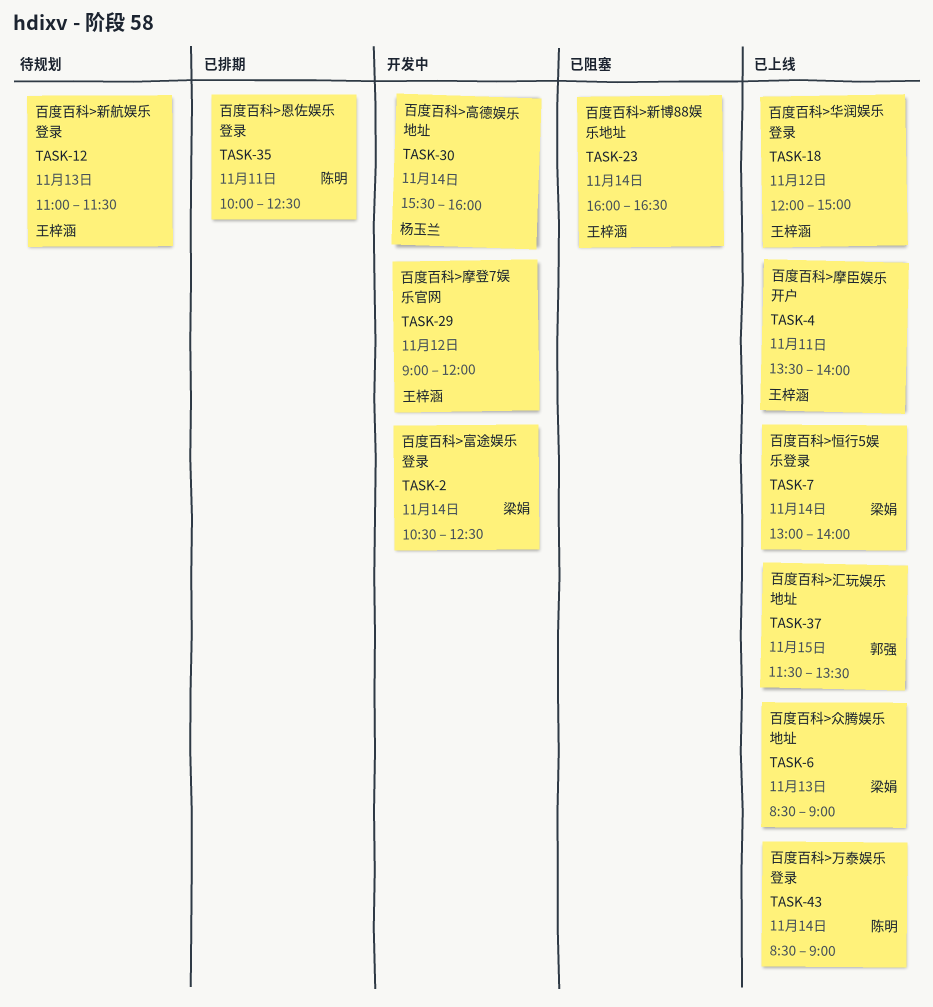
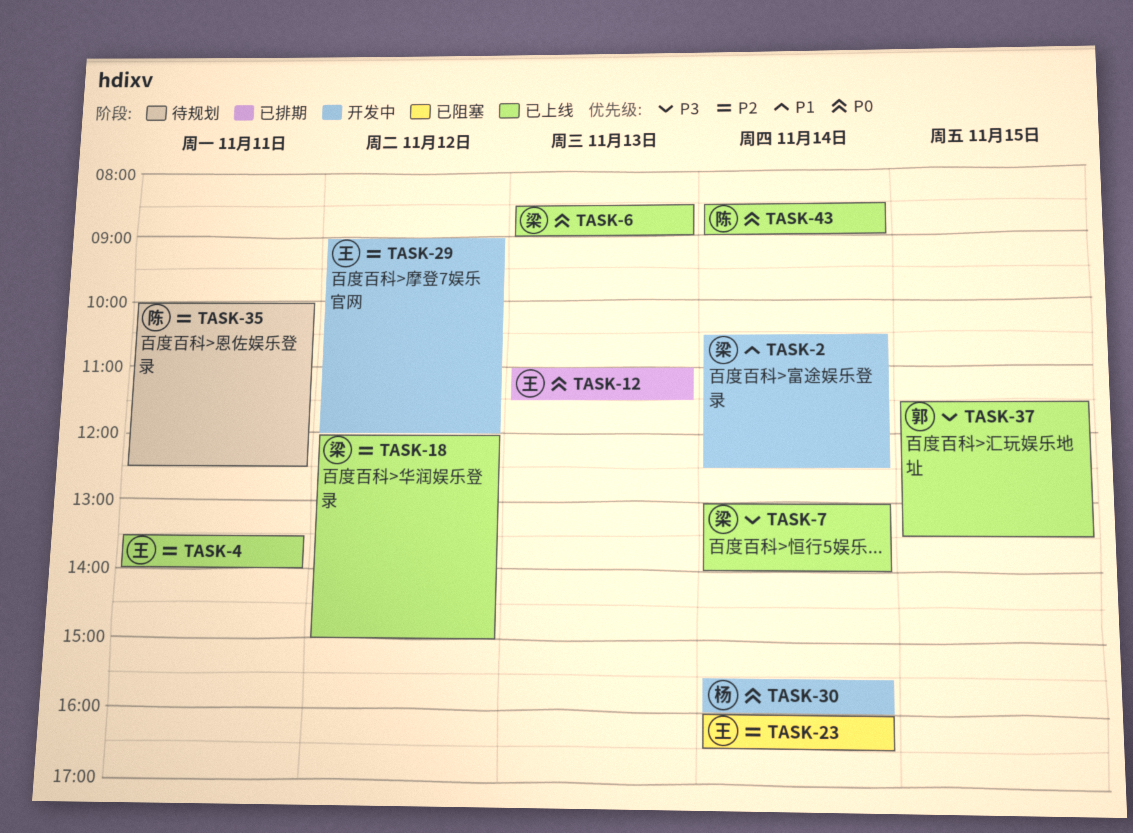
TASK-12, status: 待规划 -> 已排期
TASK-18, owner: 王梓涵 -> 梁娟
TASK-35, status: 已排期 -> 待规划

